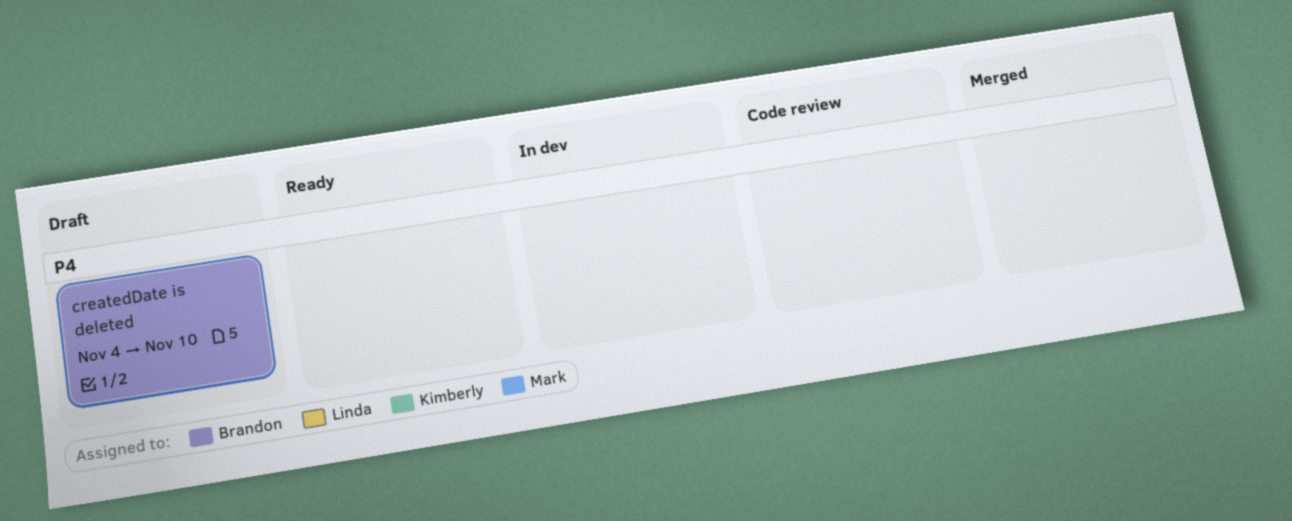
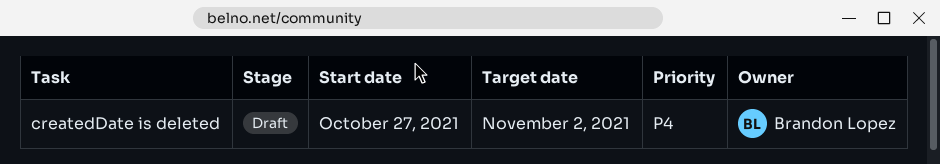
createdDate is deleted, start: Nov 4 -> Oct 27
createdDate is deleted, due: Nov 10 -> Nov 2

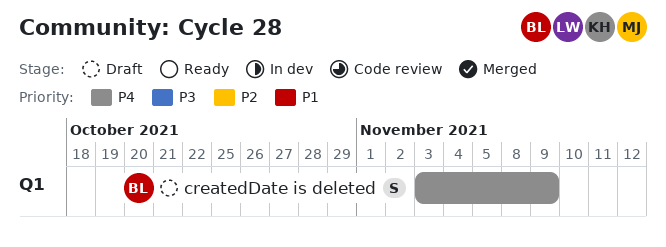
createdDate is deleted, start: Oct 27 -> Nov 3
createdDate is deleted, due: Nov 2 -> Nov 9

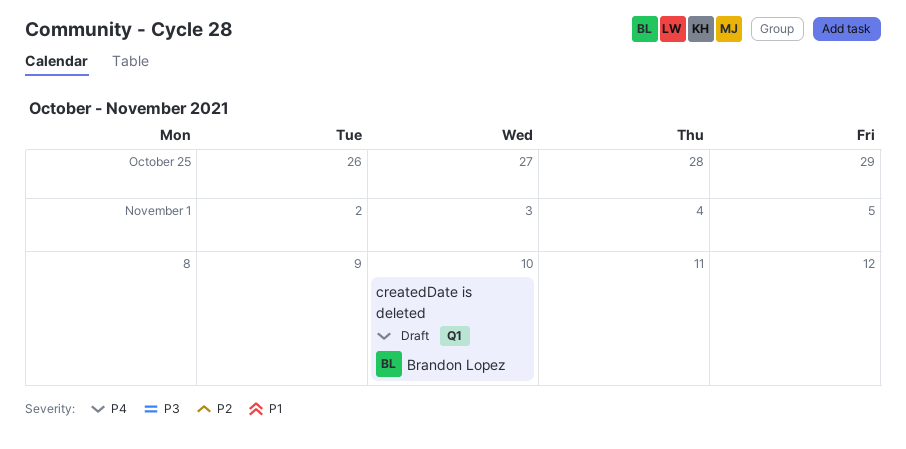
createdDate is deleted, due: Nov 9 -> Nov 10

